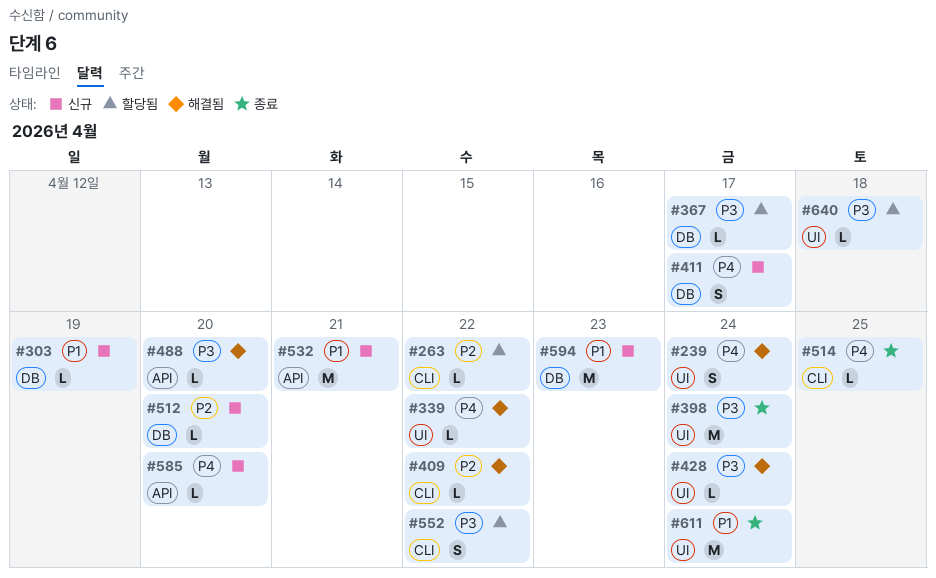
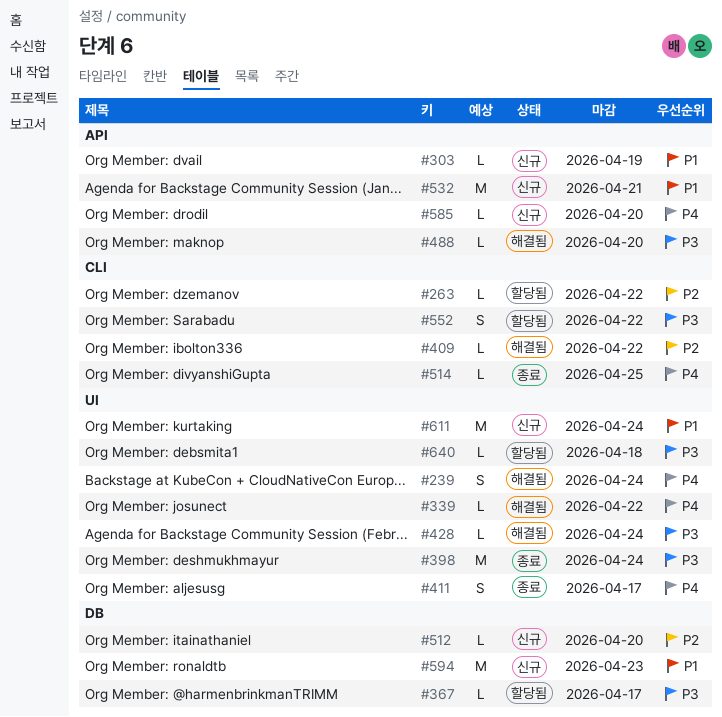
#303, label: DB -> API
#411, status: 신규 -> 종료
#411, label: DB -> UI
#611, status: 종료 -> 신규

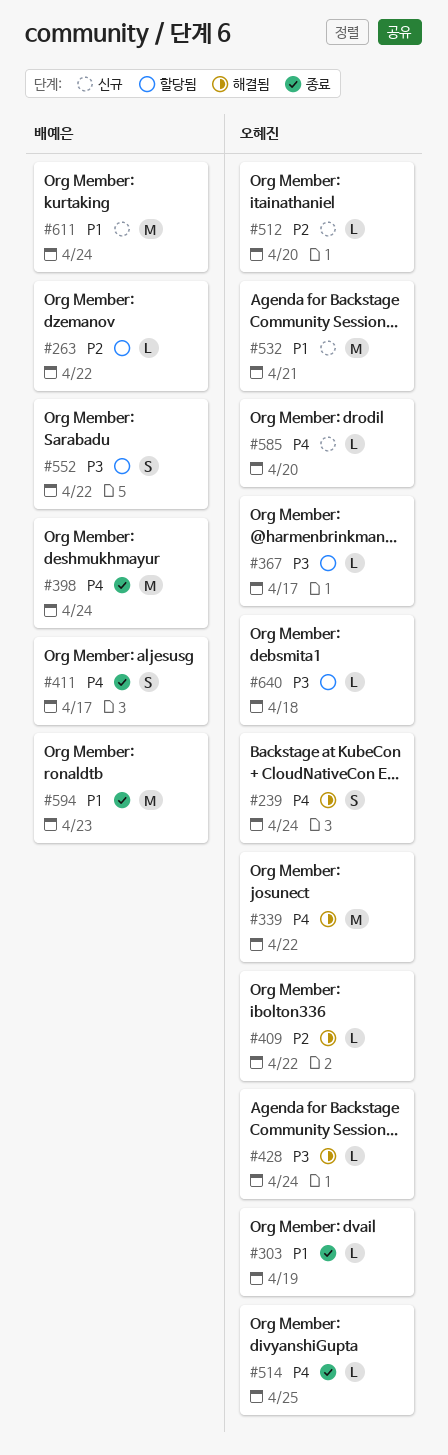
#303, status: 신규 -> 종료
#339, estimate: L -> M
#398, priority: P3 -> P4
#488: present -> none
#594, status: 신규 -> 종료

